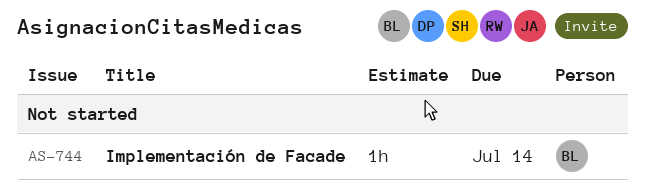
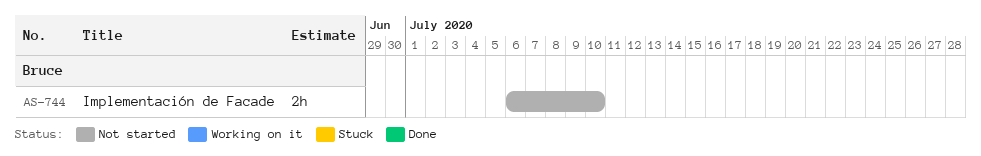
AS-744, estimate: 1h -> 2h
AS-744, due: Jul 14 -> Jul 10

